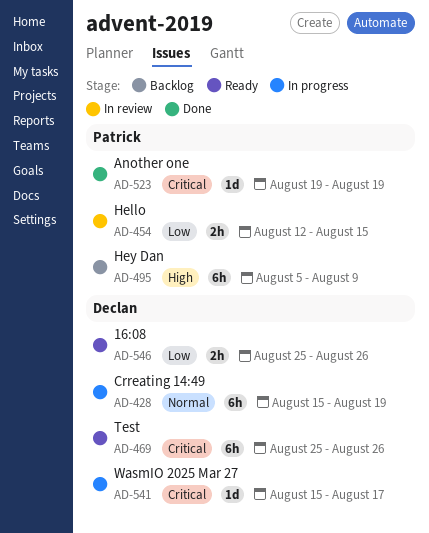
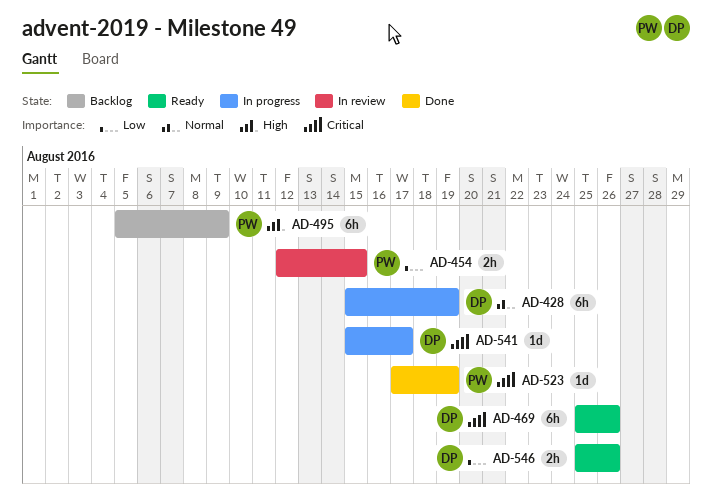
AD-523, start: Aug 19 -> Aug 17

